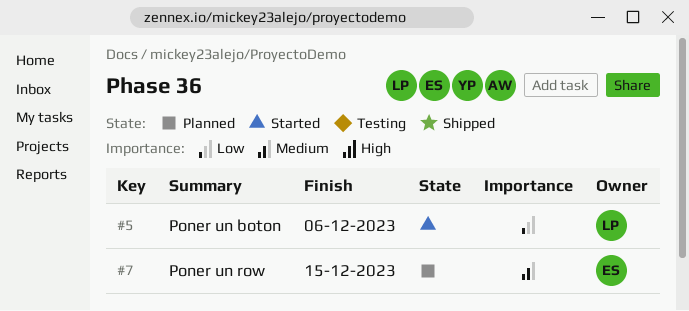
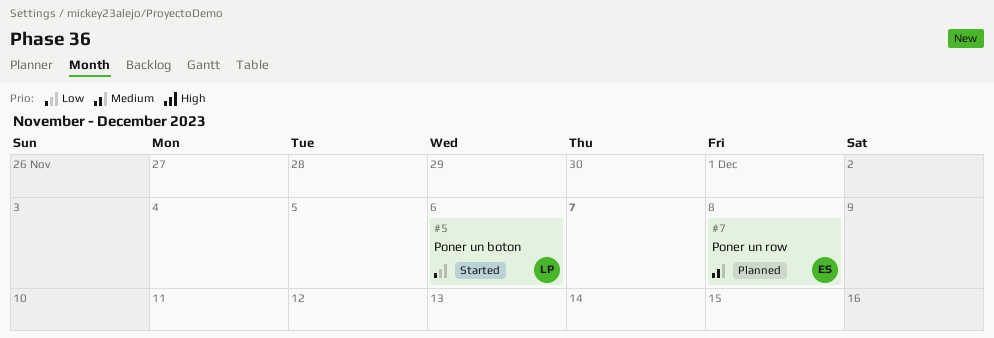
#7, due: Dec 15 -> Dec 8

